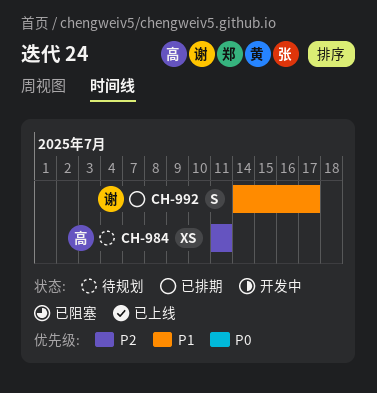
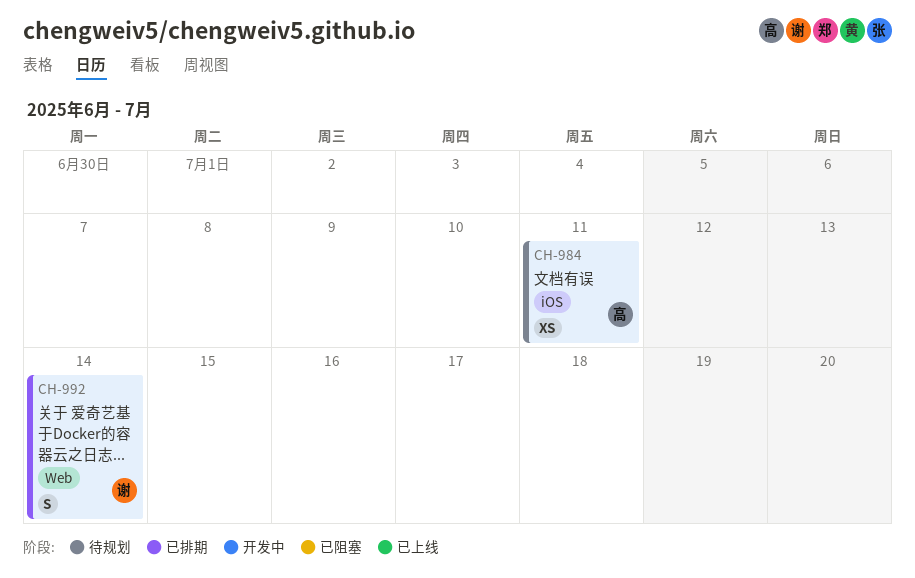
CH-992, due: Jul 17 -> Jul 14

